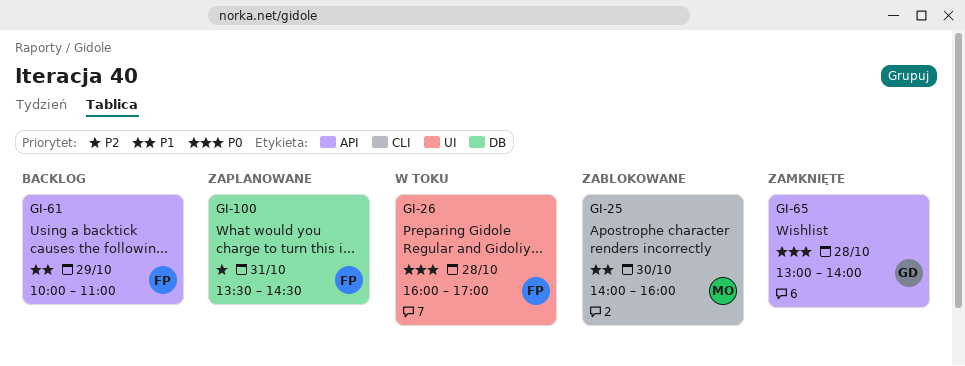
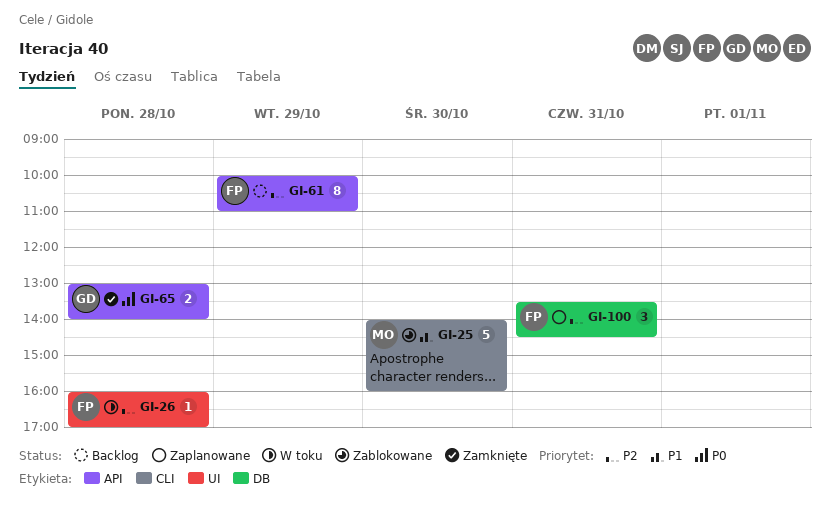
GI-26, priority: P0 -> P2
GI-61, priority: P1 -> P2

